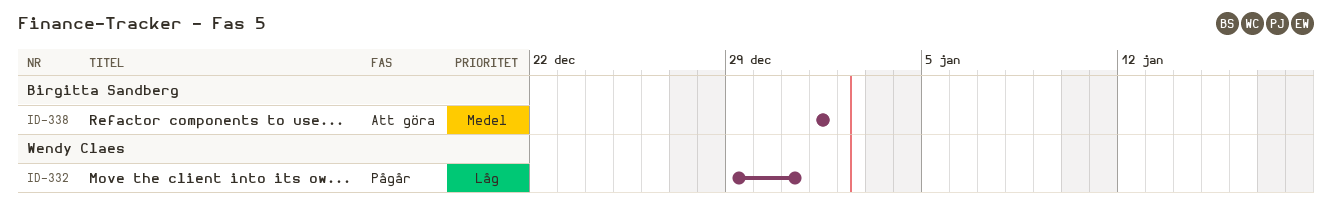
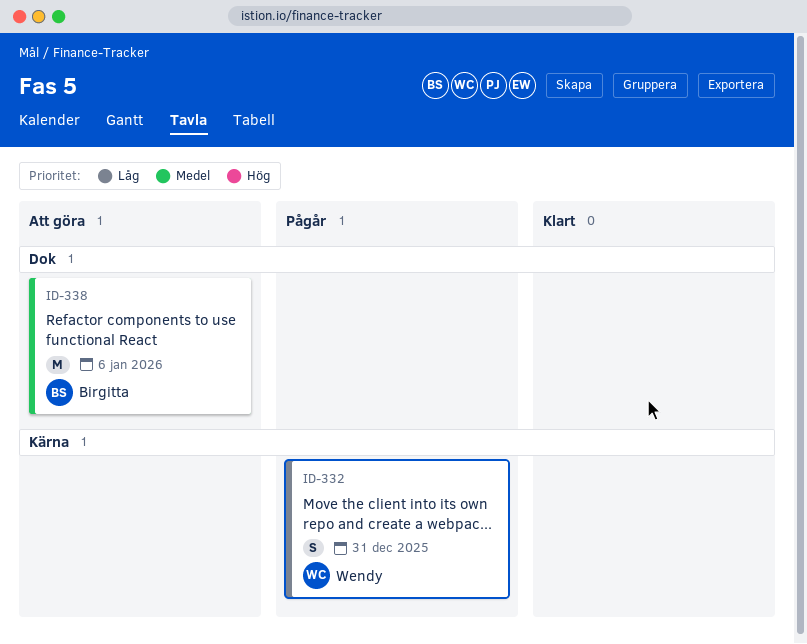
ID-338, due: Jan 1 -> Jan 6

